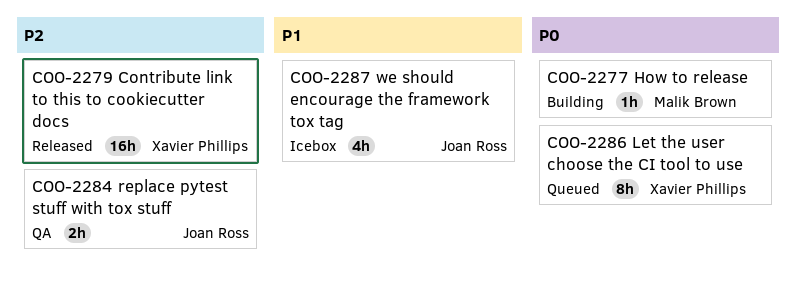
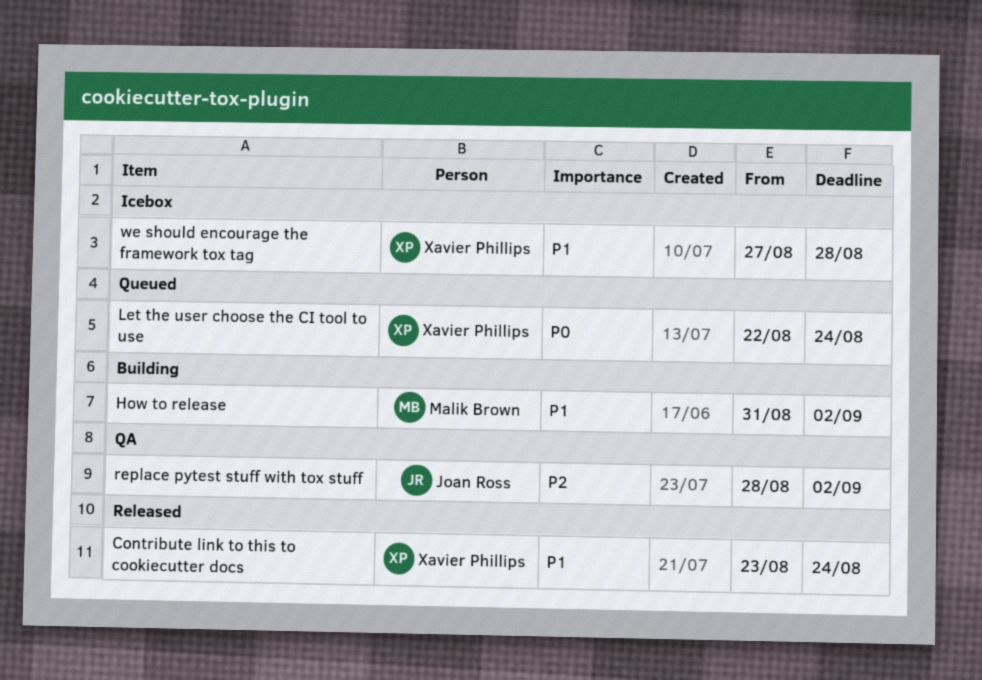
Contribute link to this to cookiecutter docs, priority: P2 -> P1
How to release, priority: P0 -> P1
we should encourage the framework tox tag, owner: Joan Ross -> Xavier Phillips

